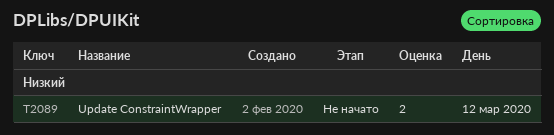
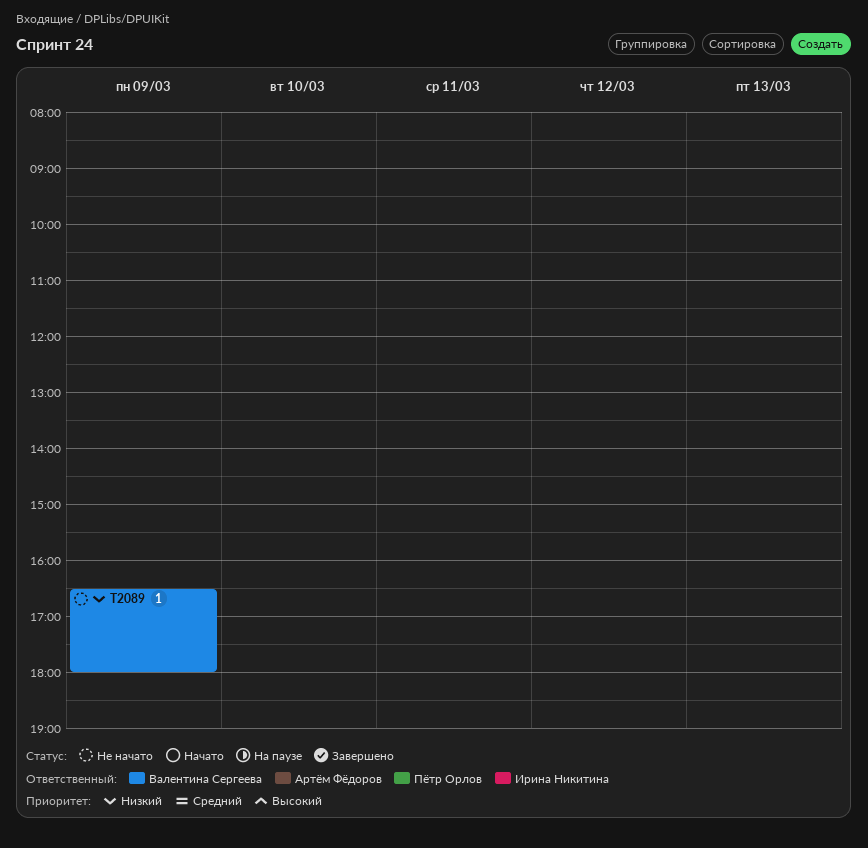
T2089, estimate: 2 -> 1
T2089, day: Mar 12 -> Mar 9

